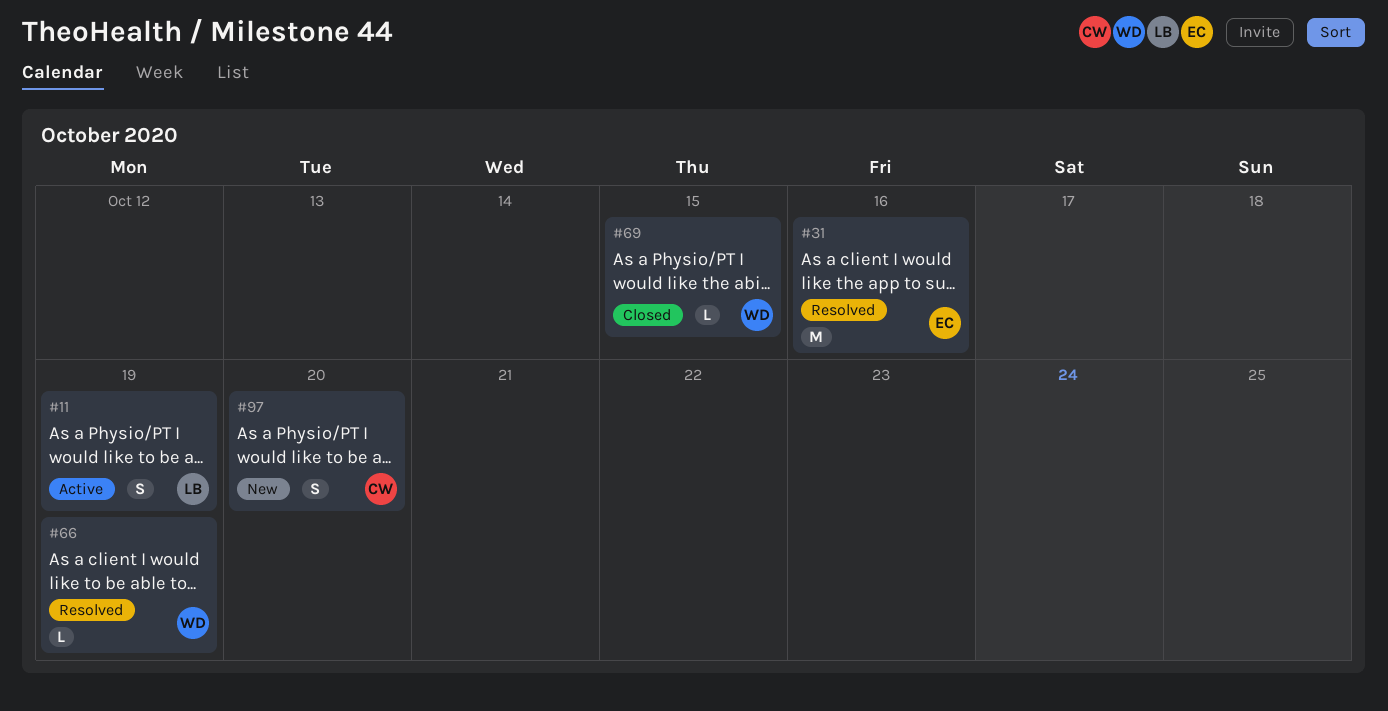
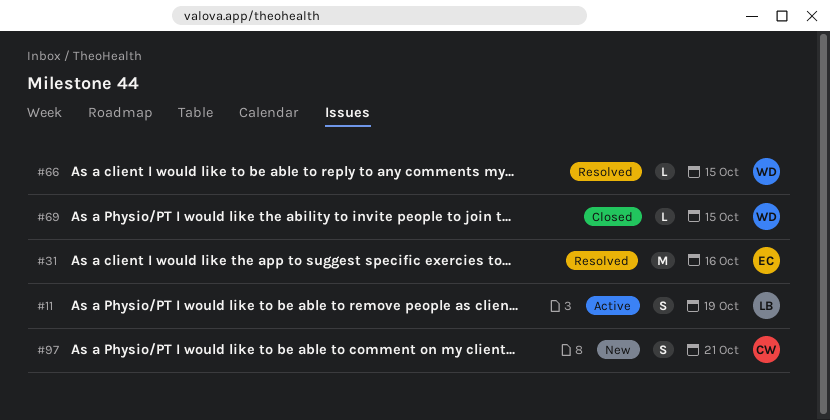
#66, due: Oct 19 -> Oct 15
#97, due: Oct 20 -> Oct 21

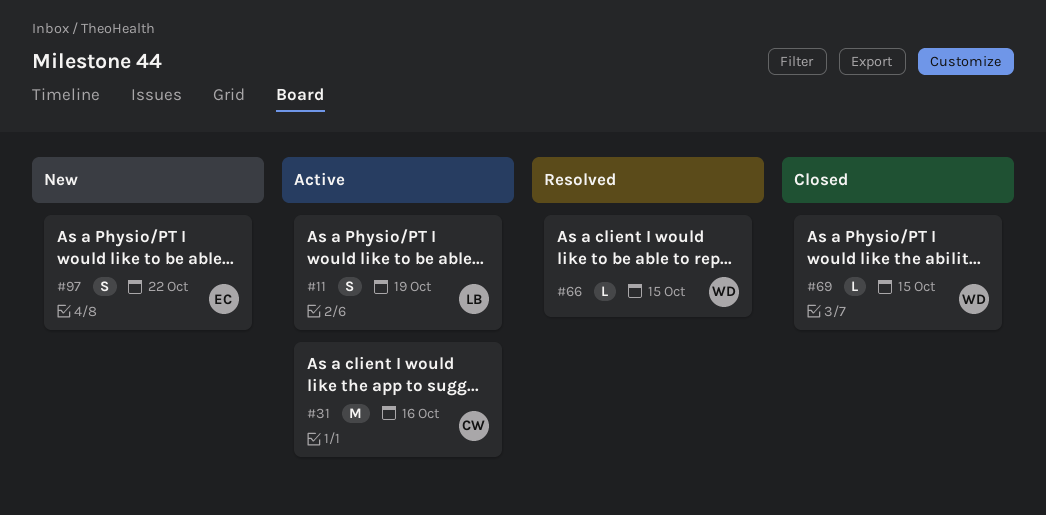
#31, status: Resolved -> Active
#31, owner: EC -> CW
#97, owner: CW -> EC
#97, due: Oct 21 -> Oct 22

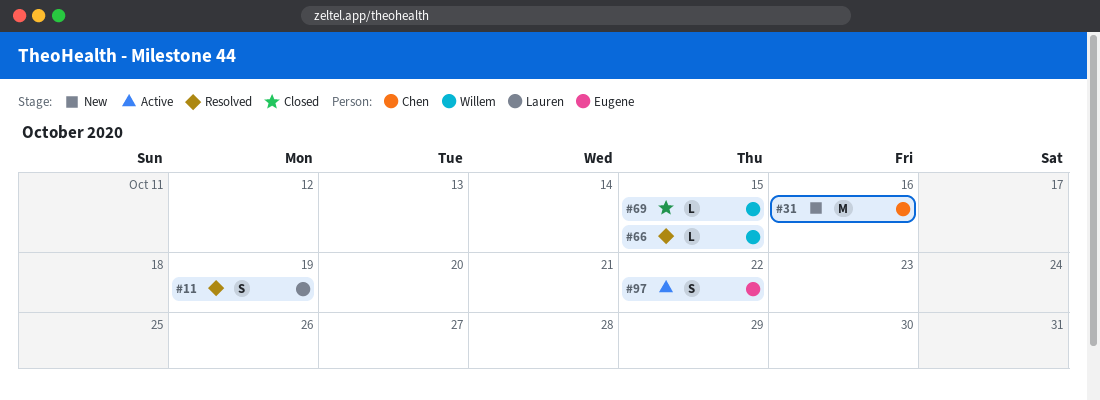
#11, status: Active -> Resolved
#31, status: Active -> New
#97, status: New -> Active

